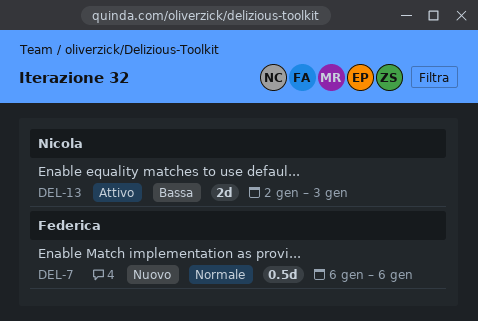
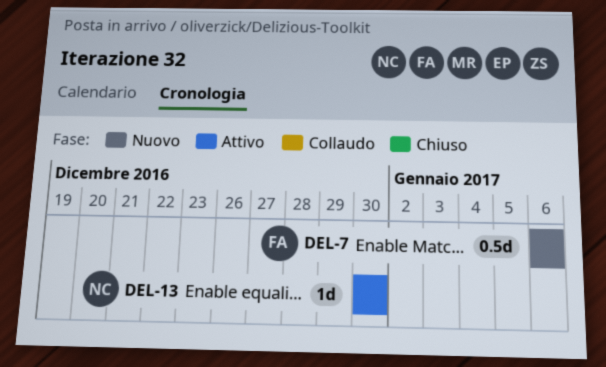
DEL-13, estimate: 2d -> 1d
DEL-13, start: Jan 2 -> Dec 30
DEL-13, due: Jan 3 -> Dec 30

